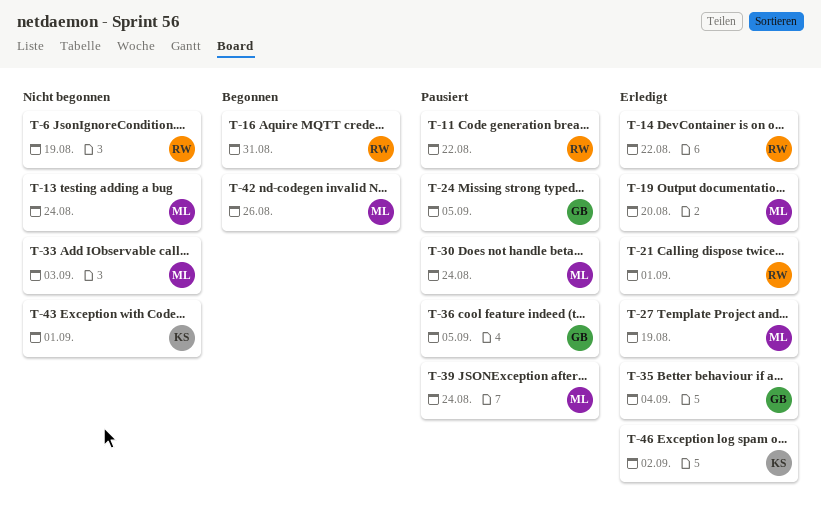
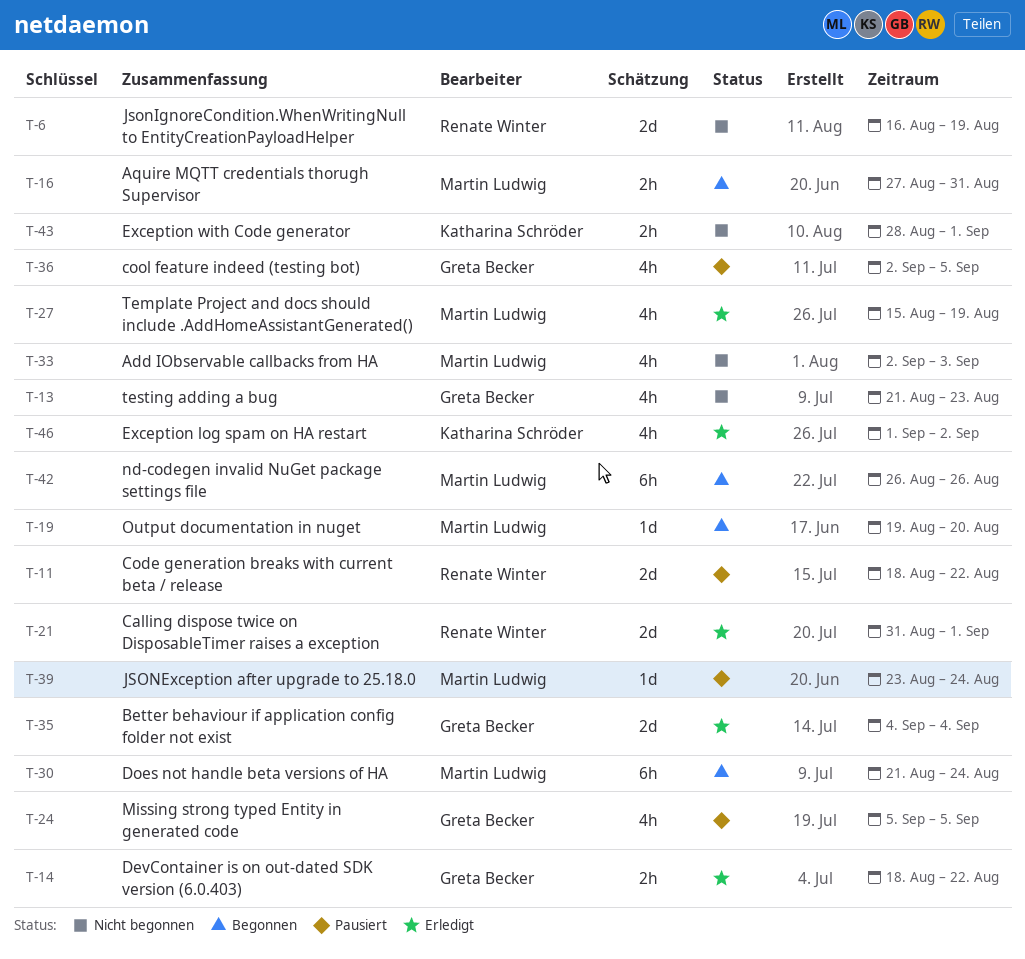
T-13, owner: Martin Ludwig -> Greta Becker
T-13, due: Aug 24 -> Aug 23
T-14, owner: Renate Winter -> Greta Becker
T-16, owner: Renate Winter -> Martin Ludwig
T-19, status: Erledigt -> Begonnen
T-30, status: Pausiert -> Begonnen

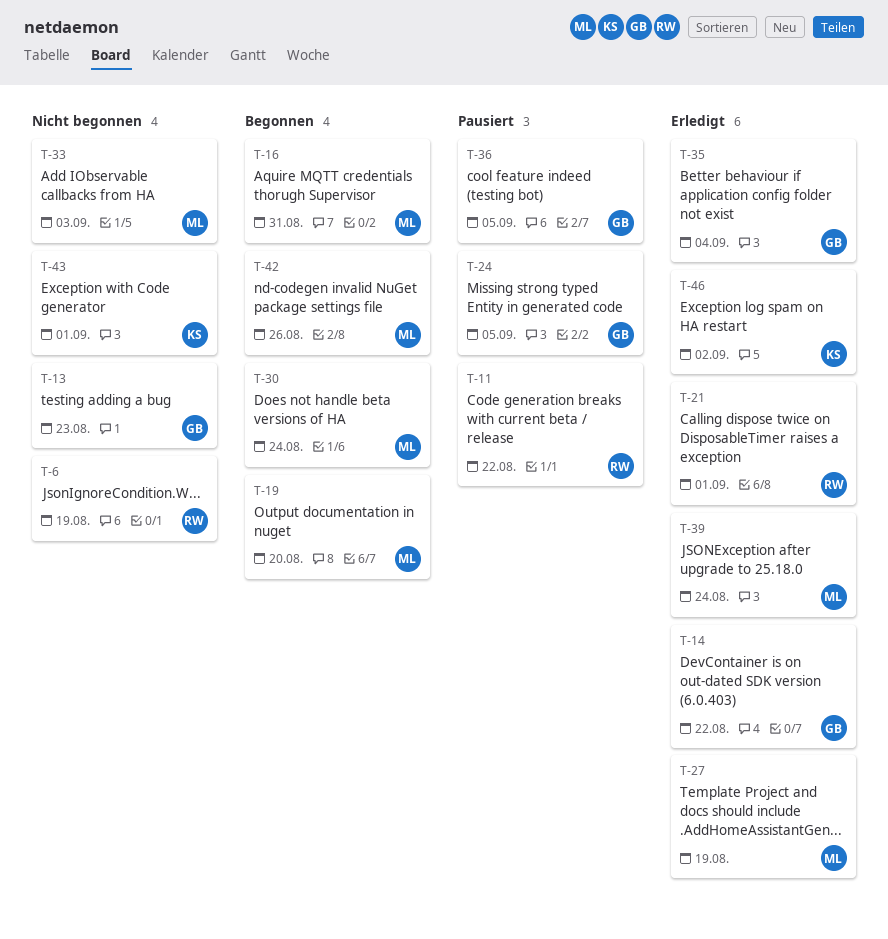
T-39, status: Pausiert -> Erledigt

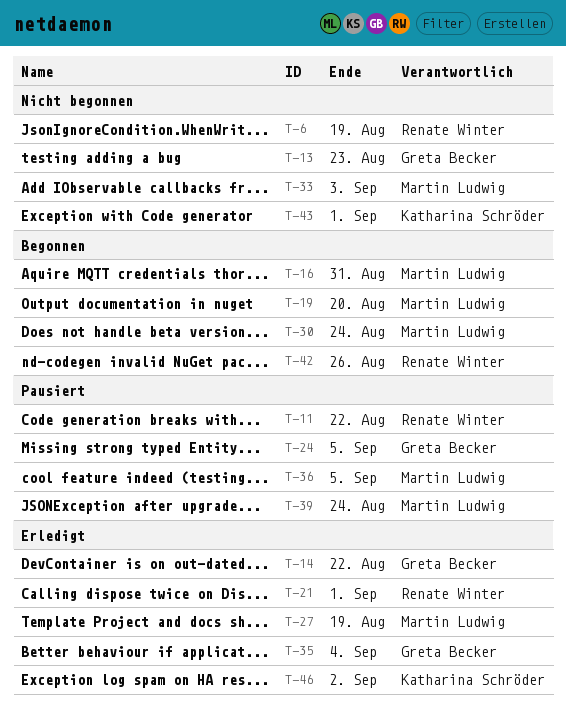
T-36, owner: Greta Becker -> Martin Ludwig
T-39, status: Erledigt -> Pausiert
T-42, owner: Martin Ludwig -> Renate Winter

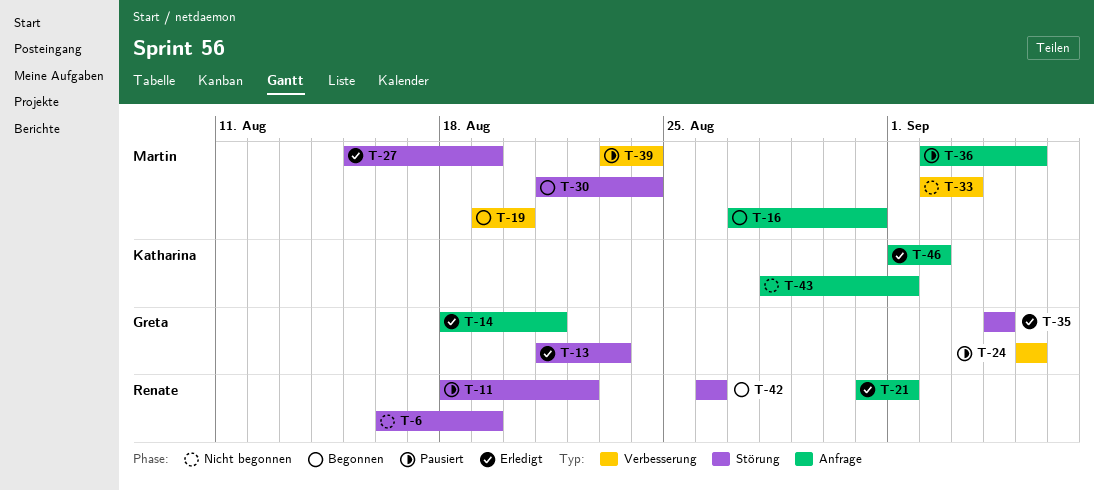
T-13, status: Nicht begonnen -> Erledigt
T-14, due: Aug 22 -> Aug 21

